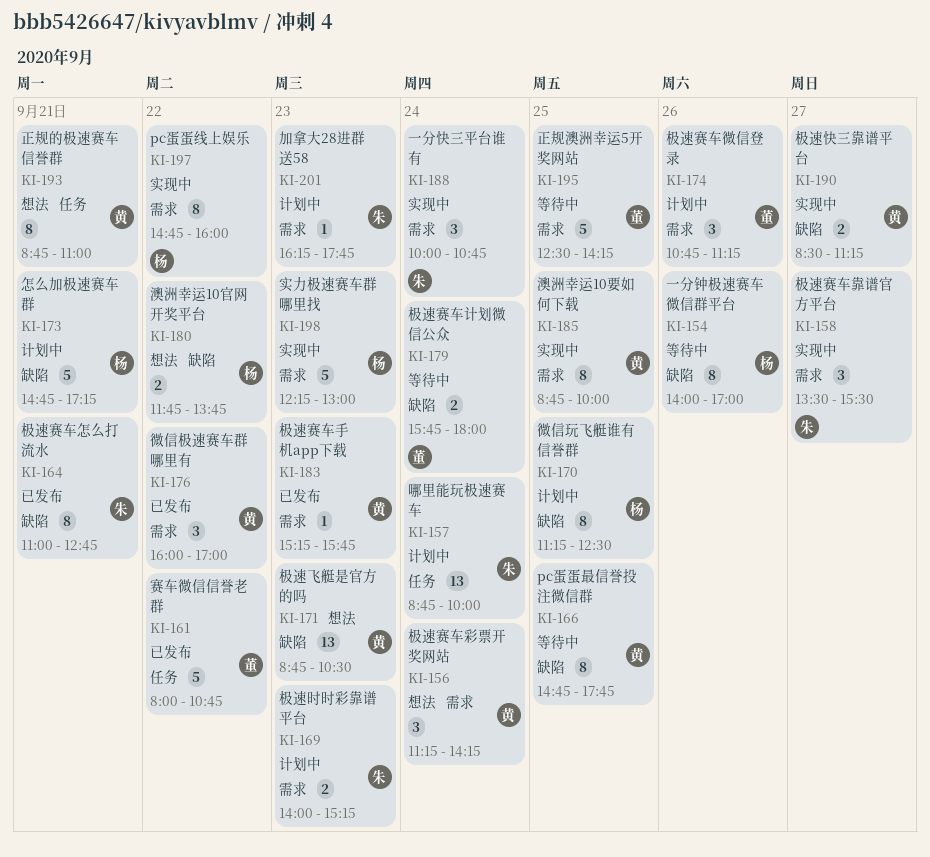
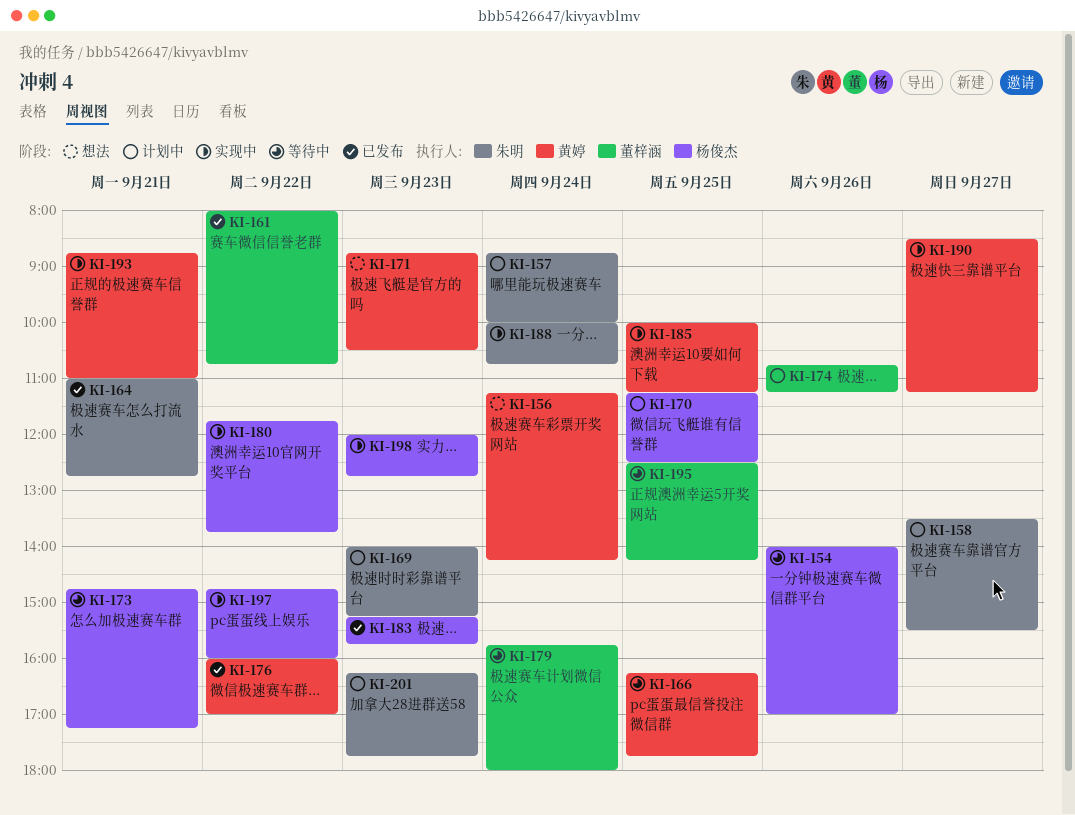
KI-158, status: 实现中 -> 计划中
KI-166, begins: 14:45 -> 16:15
KI-173, status: 计划中 -> 等待中
KI-180, status: 想法 -> 实现中
KI-183, owner: 黄婷 -> 杨俊杰
KI-185, begins: 08:45 -> 10:00
KI-185, ends: 10:00 -> 11:15
KI-193, status: 想法 -> 实现中
KI-198, begins: 12:15 -> 12:00
KI-198, ends: 13:00 -> 12:45

